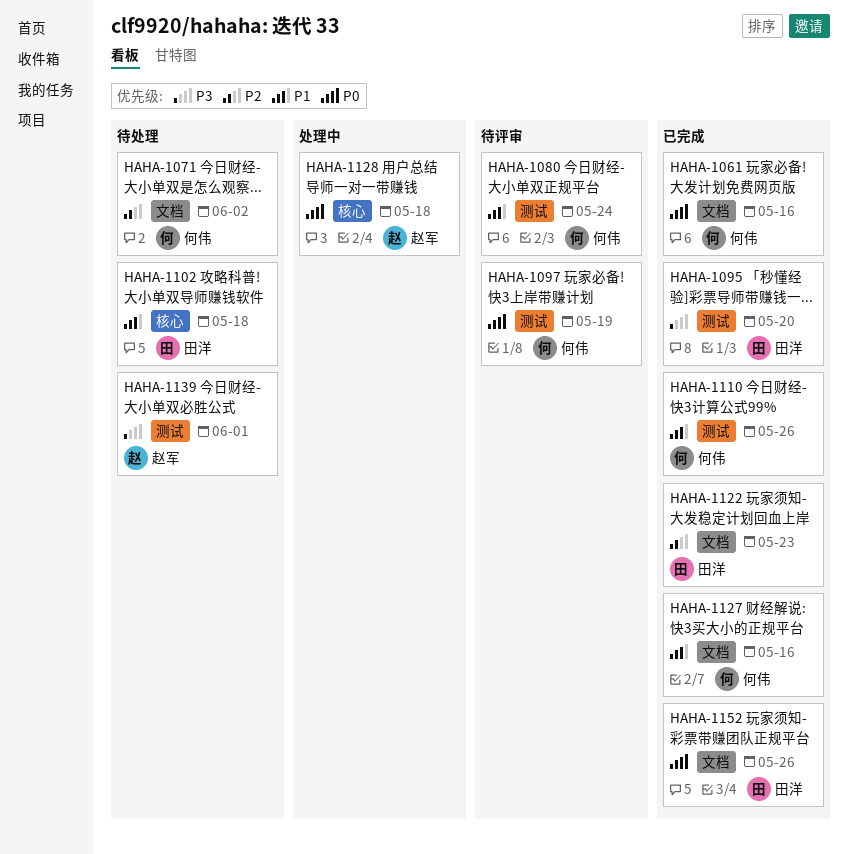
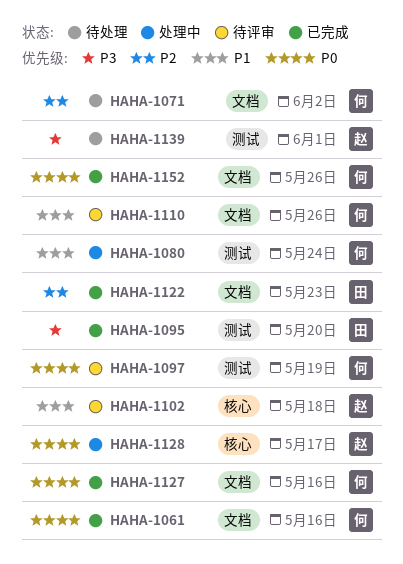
HAHA-1080, status: 待评审 -> 处理中
HAHA-1102, status: 待处理 -> 待评审
HAHA-1102, owner: 田洋 -> 赵军
HAHA-1110, status: 已完成 -> 待评审
HAHA-1110, label: 测试 -> 文档
HAHA-1127, priority: P1 -> P0
HAHA-1128, due: May 18 -> May 17
HAHA-1152, owner: 田洋 -> 何伟

